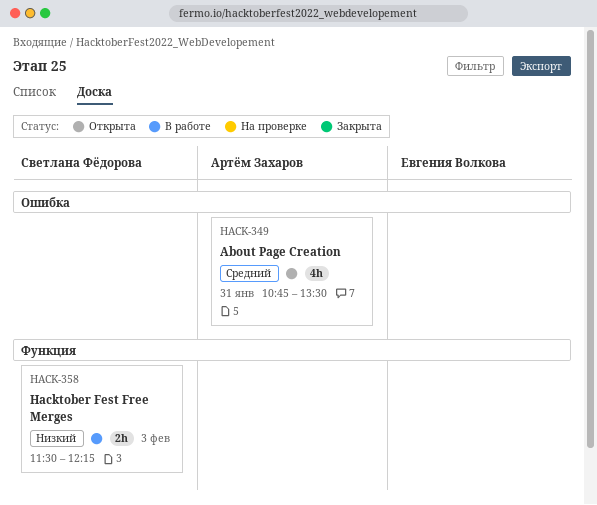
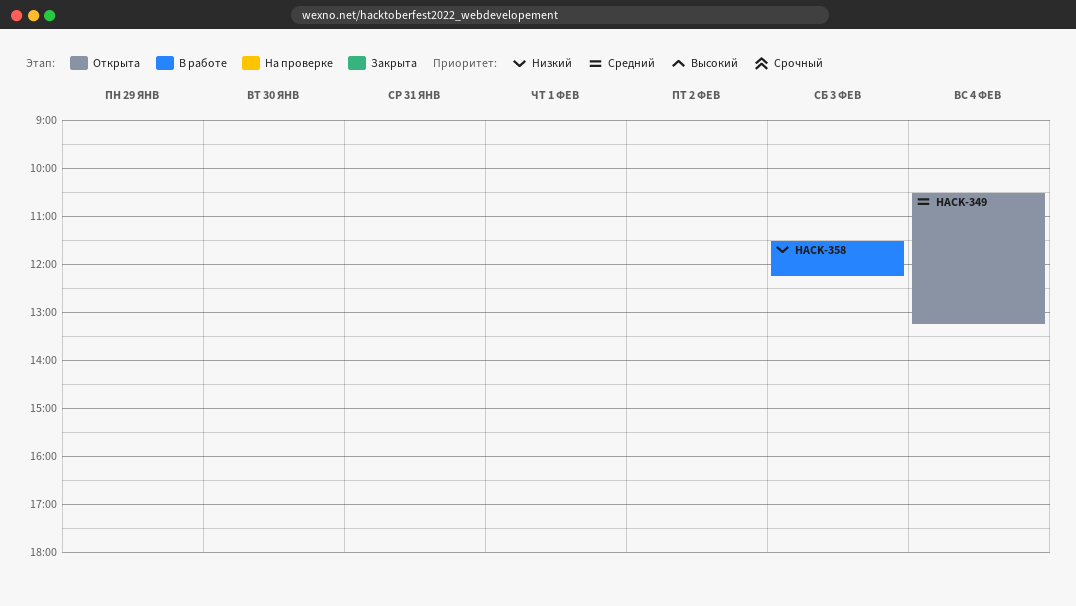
HACK-349, day: Jan 31 -> Feb 4
HACK-349, begins: 10:45 -> 10:30
HACK-349, ends: 13:30 -> 13:15

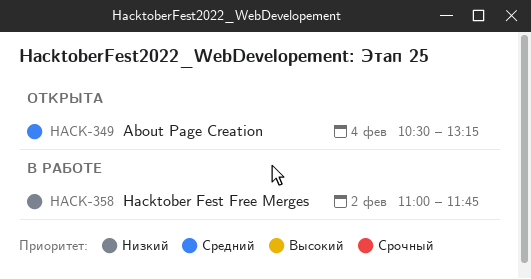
HACK-358, day: Feb 3 -> Feb 2
HACK-358, begins: 11:30 -> 11:00
HACK-358, ends: 12:15 -> 11:45

